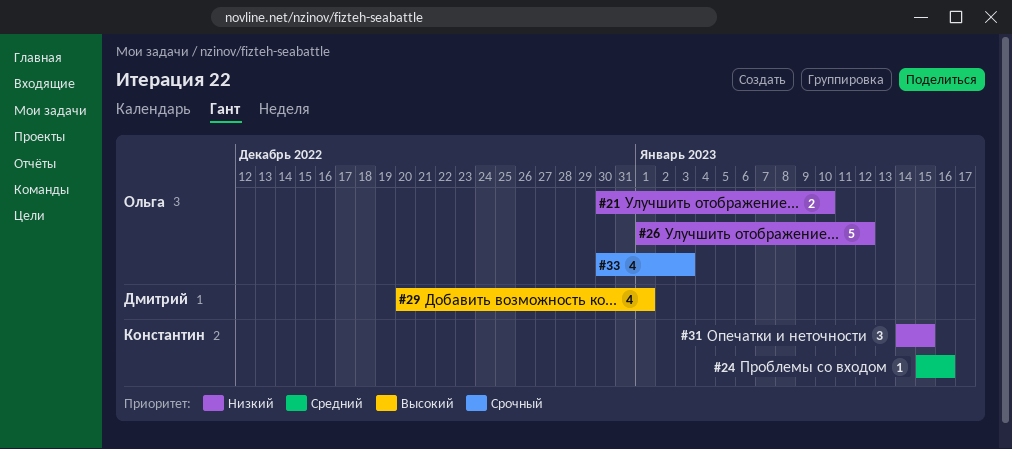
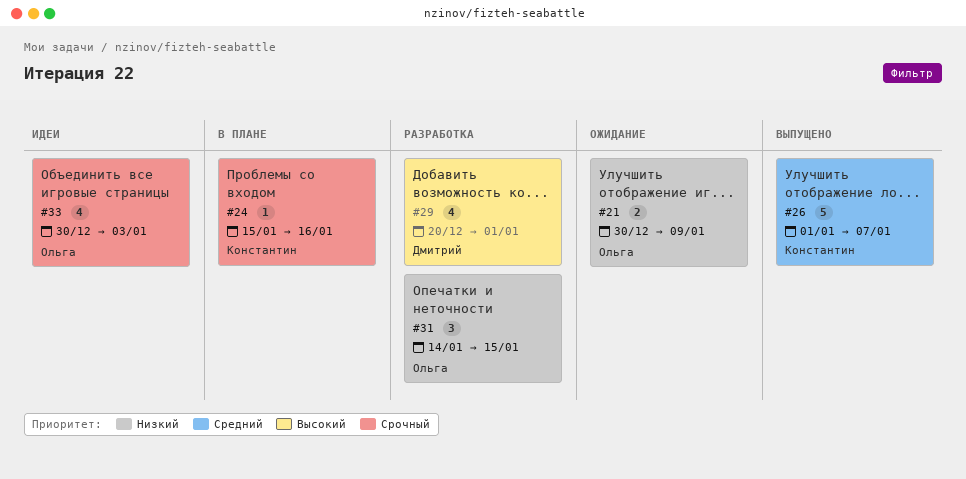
#21, due: Jan 10 -> Jan 9
#24, priority: Средний -> Срочный
#26, owner: Ольга -> Константин
#26, priority: Низкий -> Средний
#26, due: Jan 12 -> Jan 7
#31, owner: Константин -> Ольга

